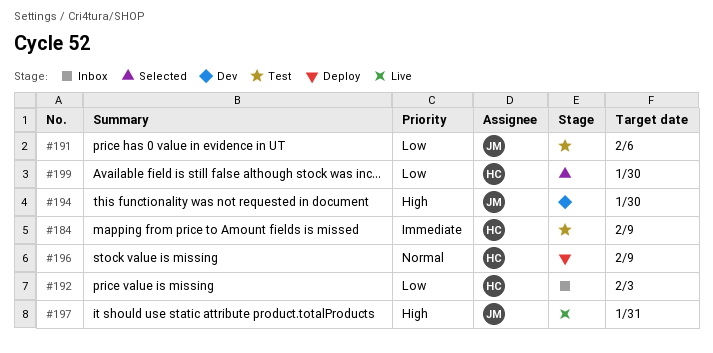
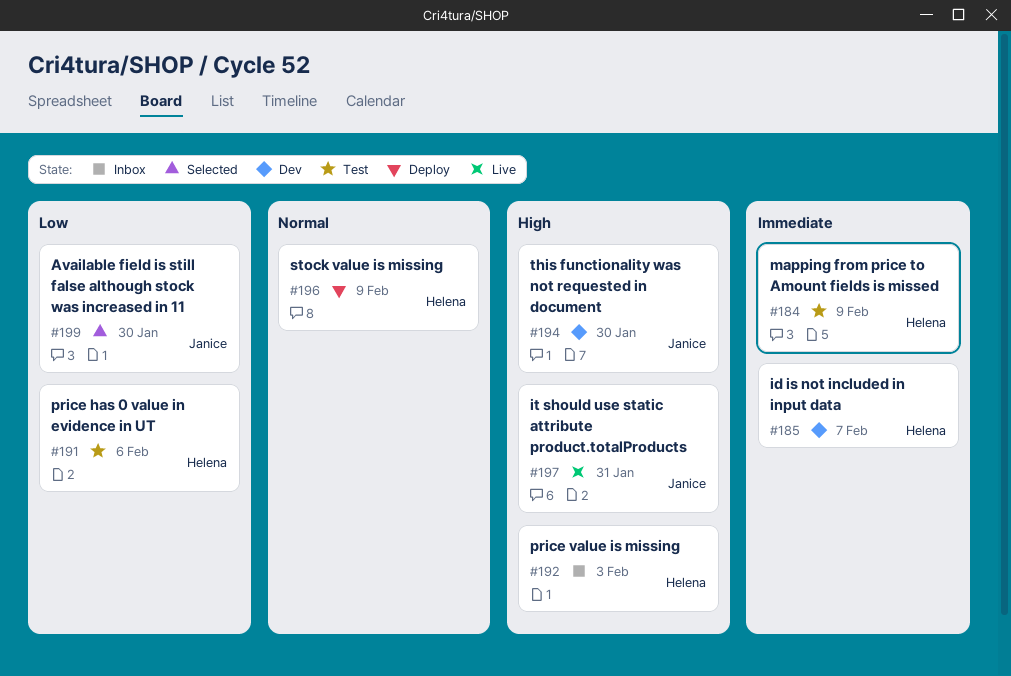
#185: none -> present
#191, owner: Janice -> Helena
#192, priority: Low -> High
#199, owner: Helena -> Janice

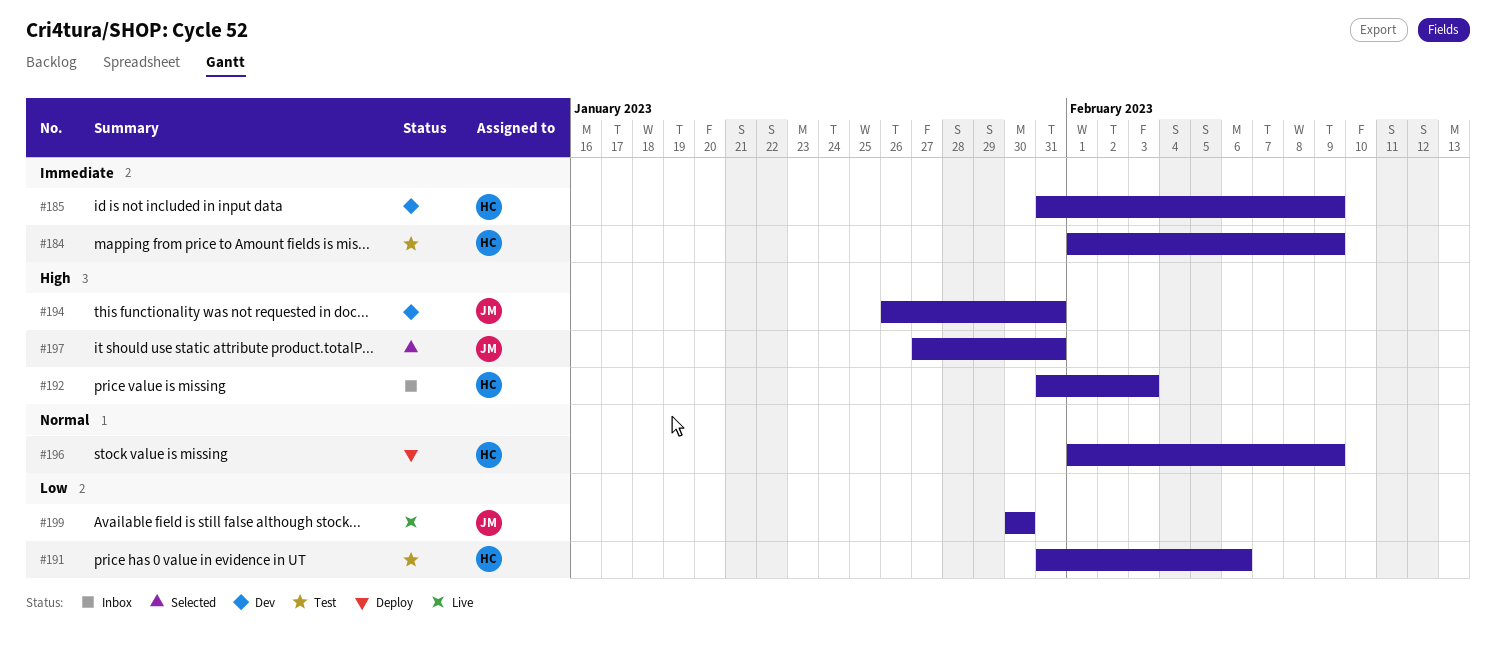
#185, due: Feb 7 -> Feb 9
#194, due: Jan 30 -> Jan 31
#197, status: Live -> Selected
#199, status: Selected -> Live

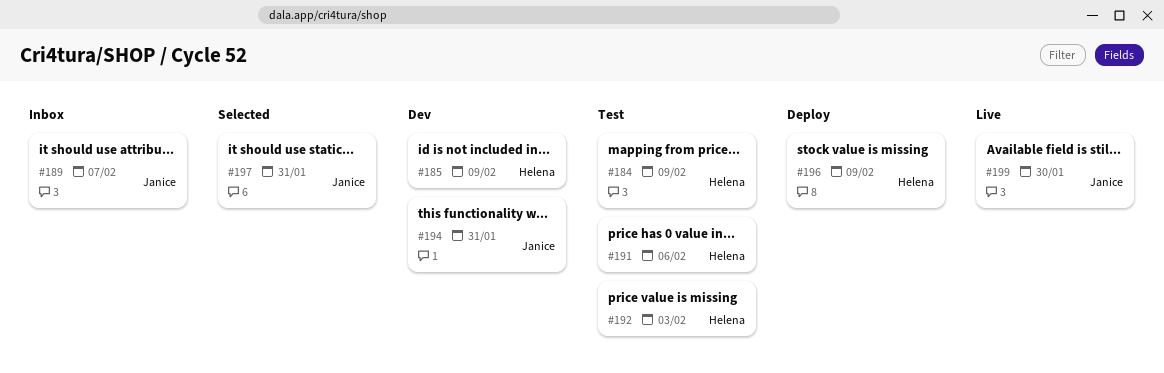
#189: none -> present
#192, status: Inbox -> Test

